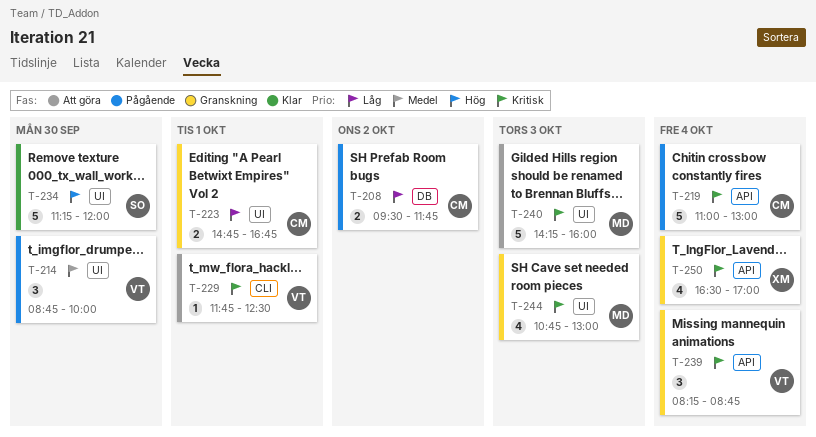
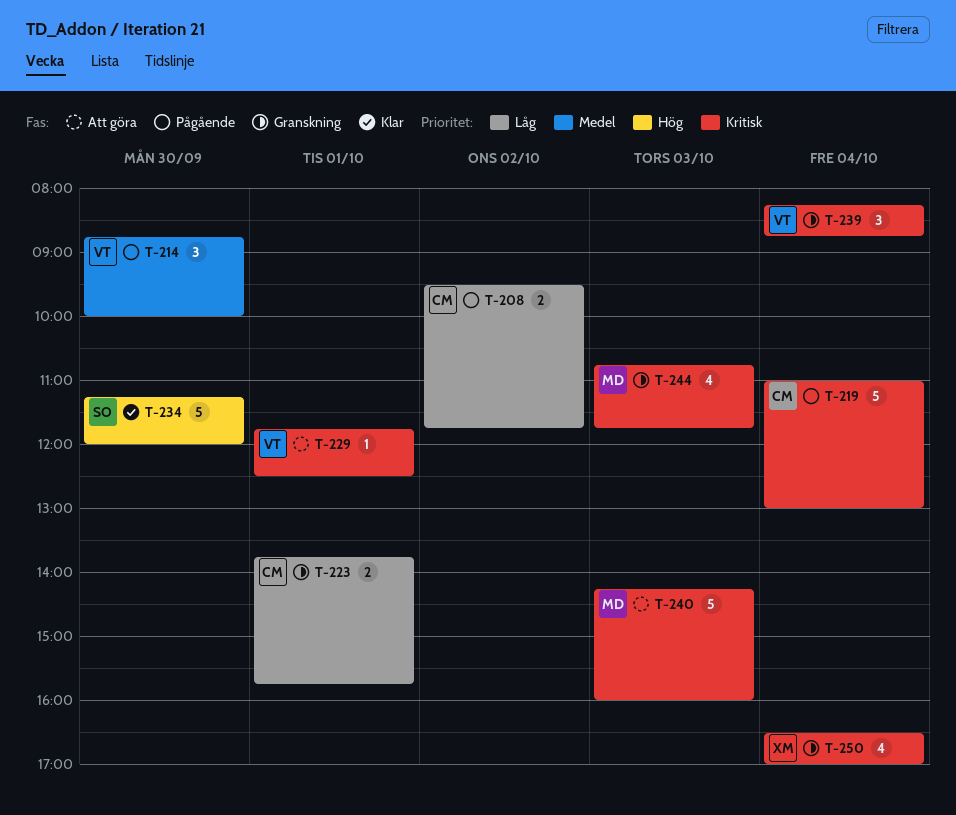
T-223, begins: 14:45 -> 13:45
T-223, ends: 16:45 -> 15:45
T-244, ends: 13:00 -> 11:45

